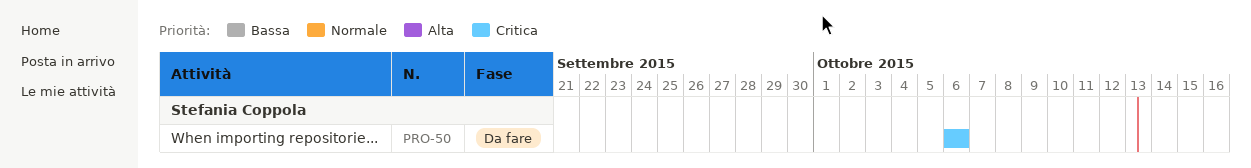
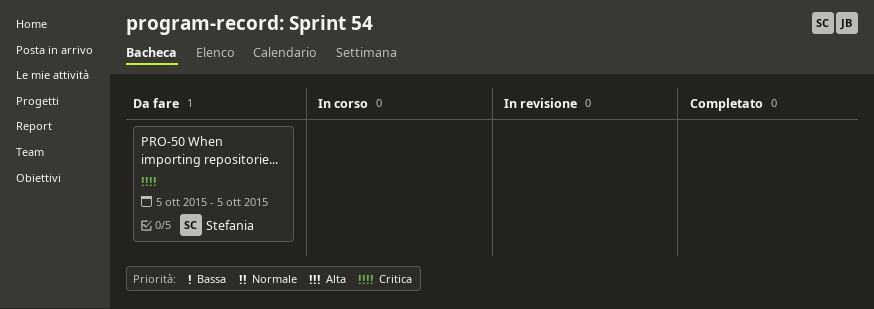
PRO-50, start: Oct 6 -> Oct 5
PRO-50, due: Oct 6 -> Oct 5

